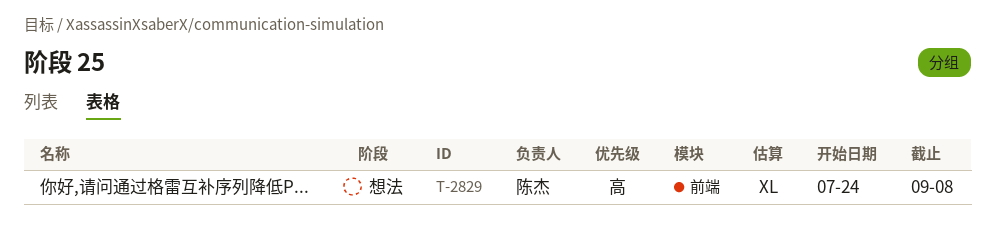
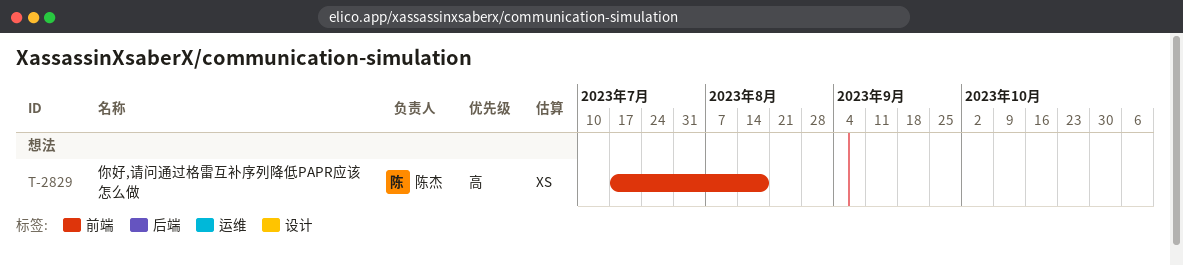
T-2829, estimate: XL -> XS
T-2829, start: Jul 24 -> Jul 17
T-2829, due: Sep 8 -> Aug 18

